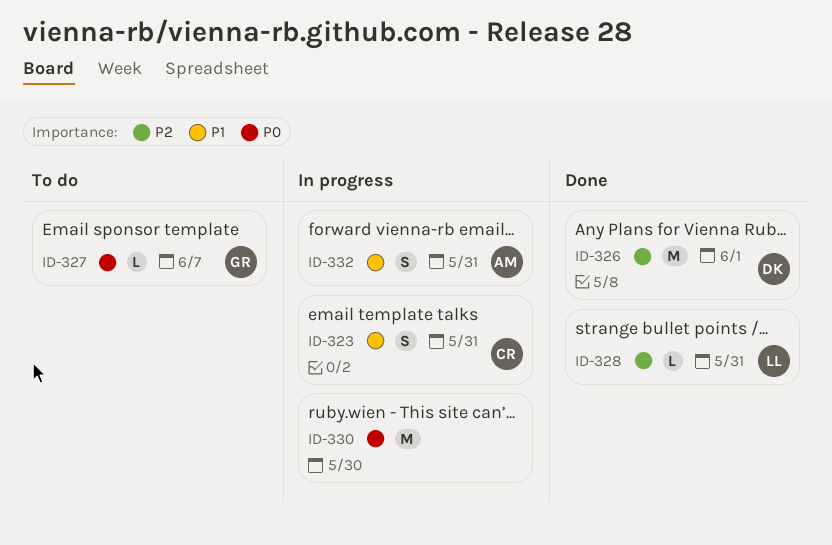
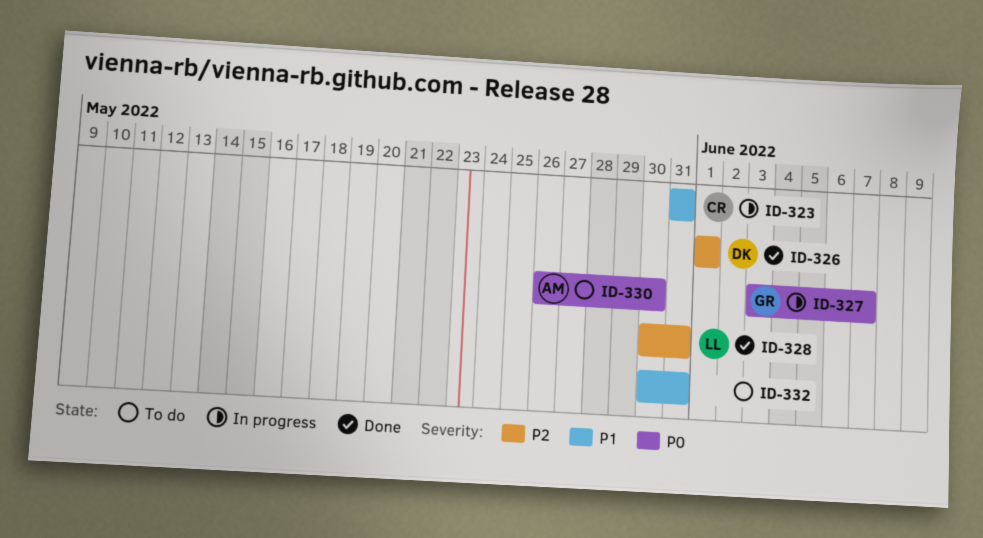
ID-327, status: To do -> In progress
ID-330, status: In progress -> To do
ID-330, owner: none -> AM
ID-332, status: In progress -> To do
ID-332, owner: AM -> none

